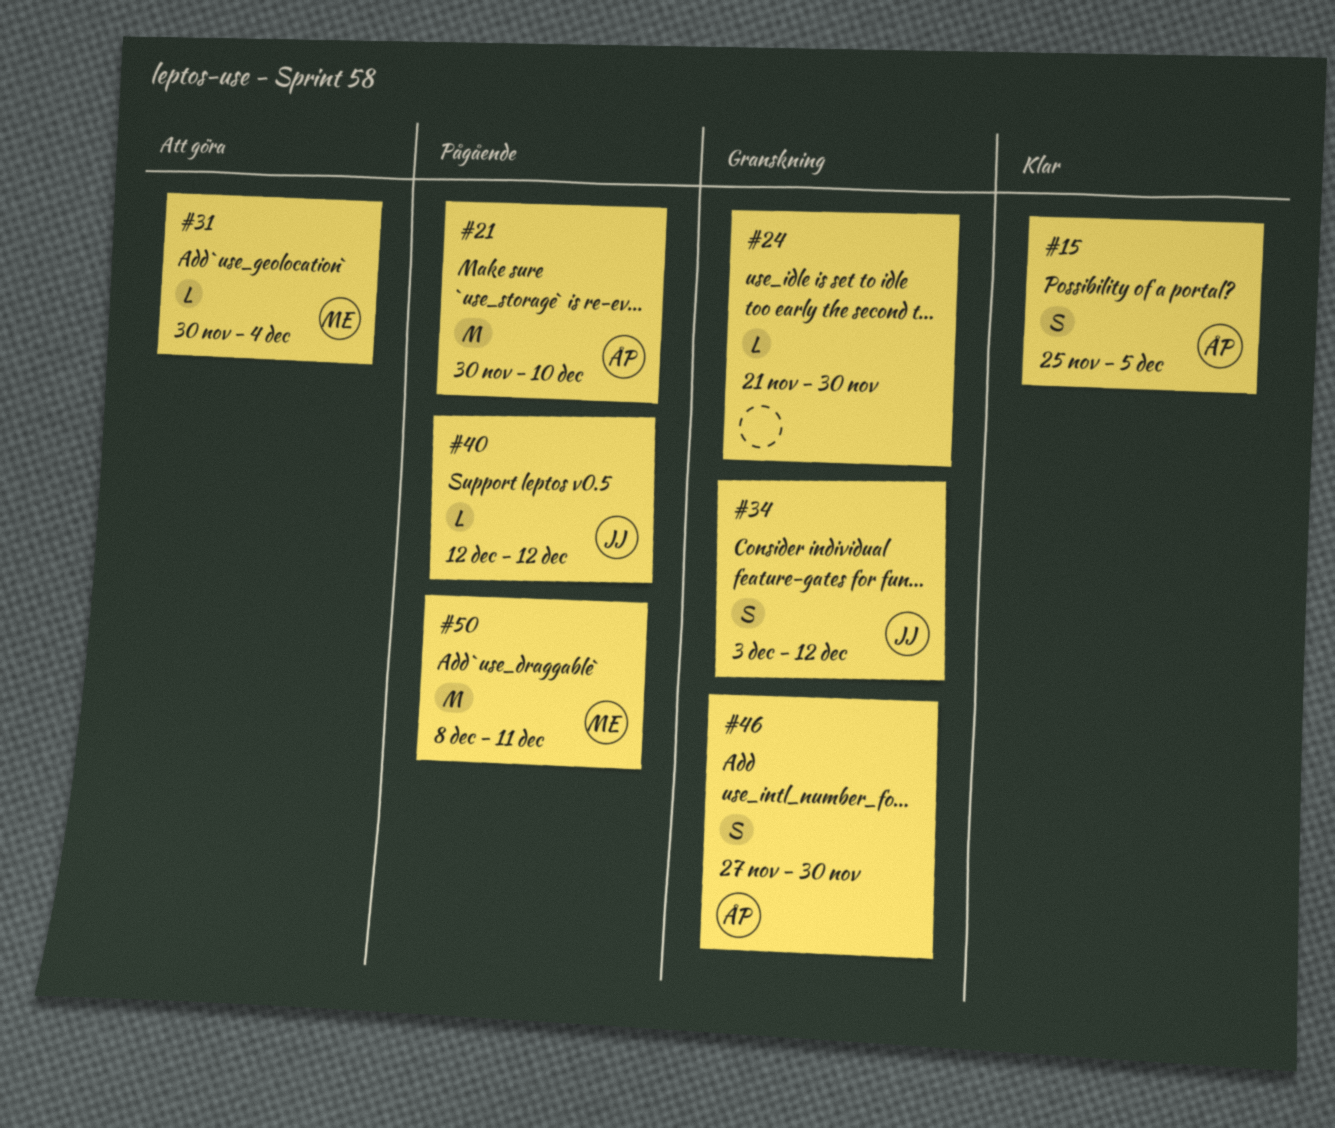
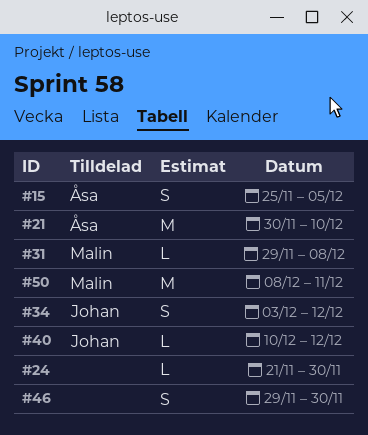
#31, start: Nov 30 -> Nov 29
#31, due: Dec 4 -> Dec 8
#40, start: Dec 12 -> Dec 10
#46, owner: Åsa -> none
#46, start: Nov 27 -> Nov 29

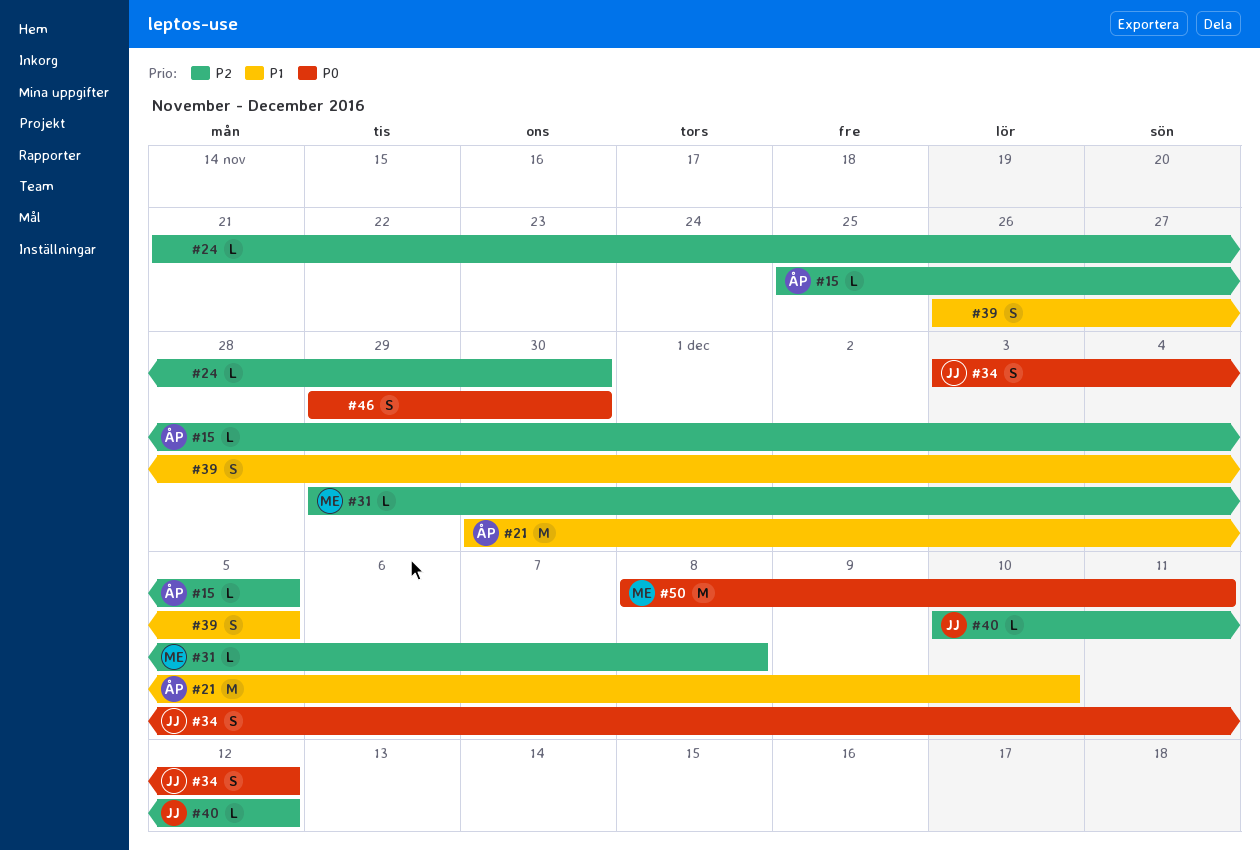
#15, estimate: S -> L
#39: none -> present

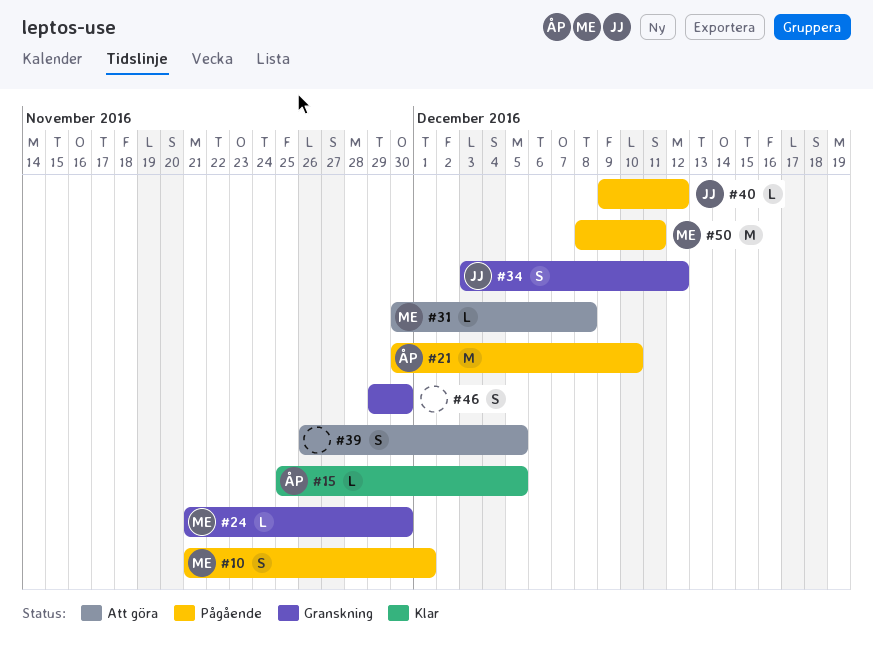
#10: none -> present
#24, owner: none -> ME
#31, start: Nov 29 -> Nov 30
#40, start: Dec 10 -> Dec 9

